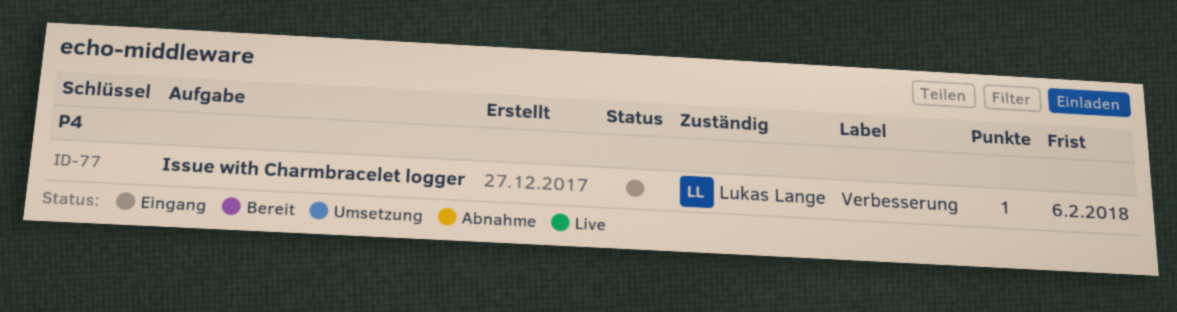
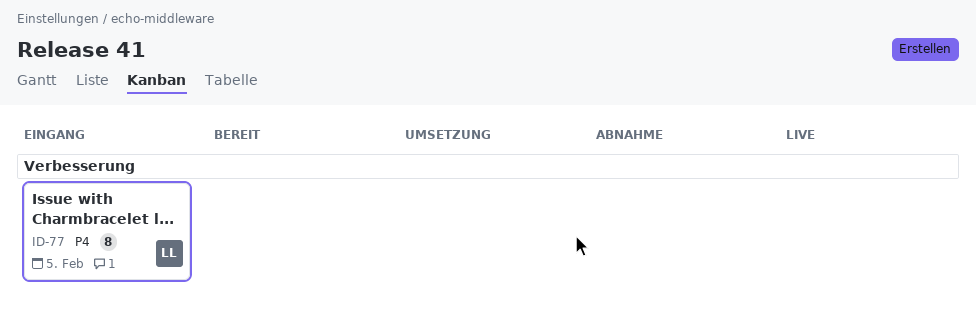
ID-77, estimate: 1 -> 8
ID-77, due: Feb 6 -> Feb 5

